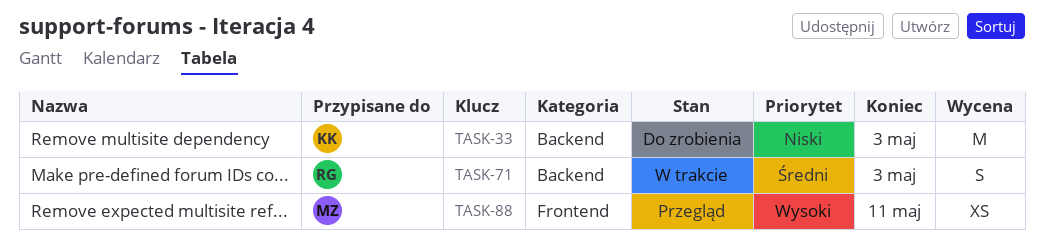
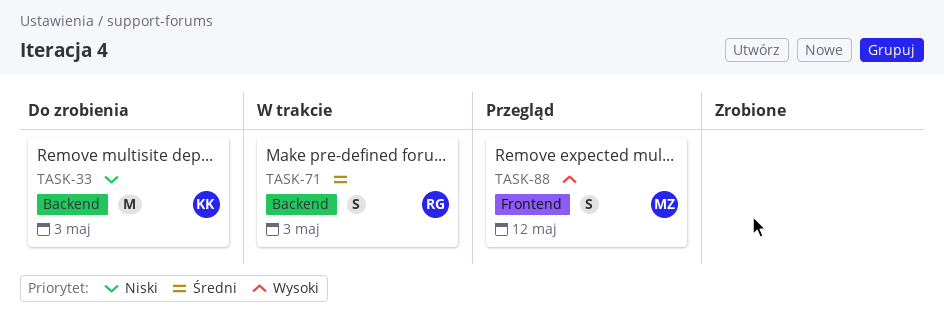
TASK-88, estimate: XS -> S
TASK-88, due: May 11 -> May 12

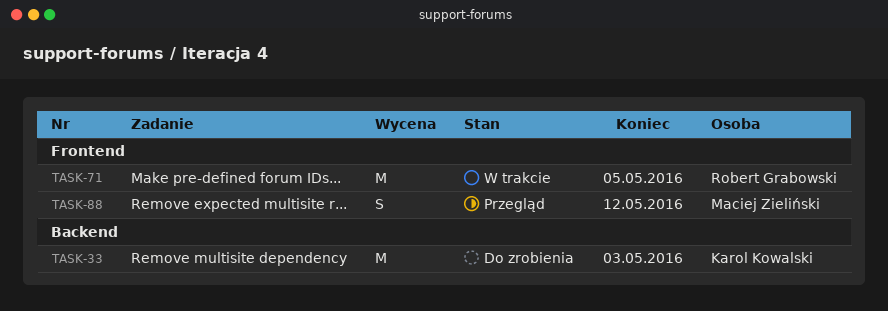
TASK-71, label: Backend -> Frontend
TASK-71, estimate: S -> M
TASK-71, due: May 3 -> May 5

